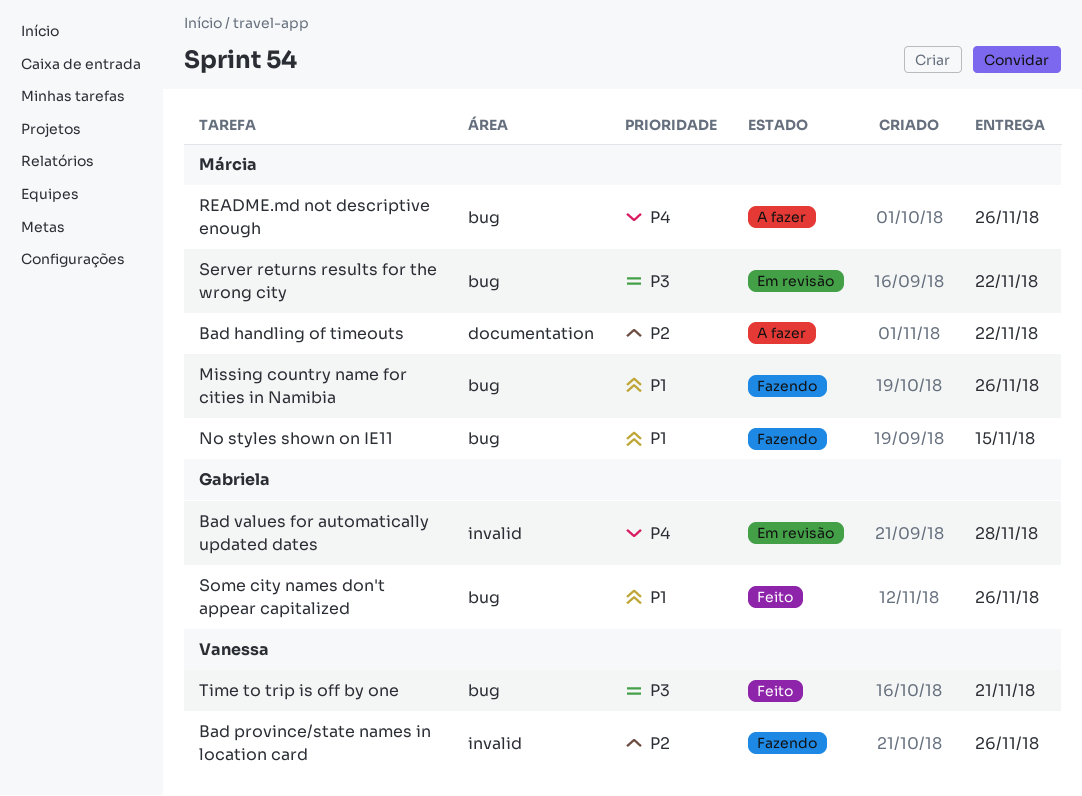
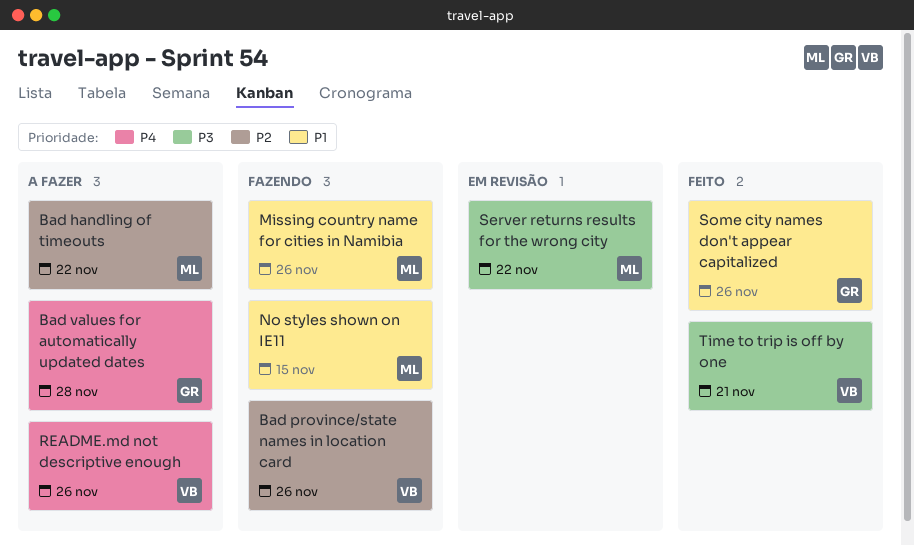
Bad values for automatically updated dates, status: Em revisão -> A fazer
README.md not descriptive enough, owner: Márcia -> Vanessa

